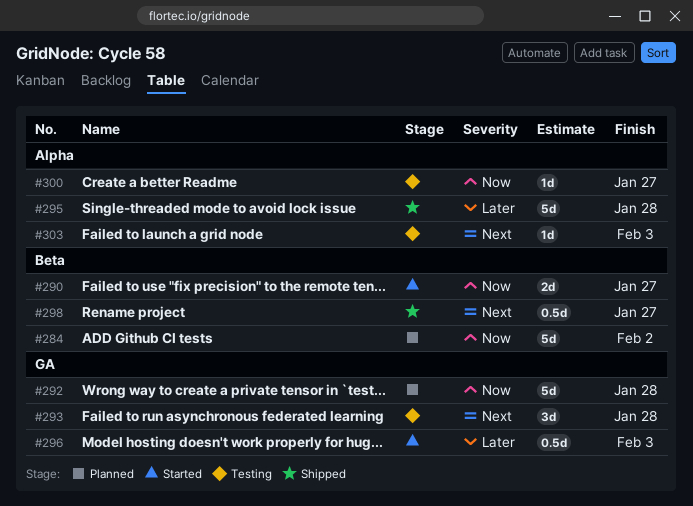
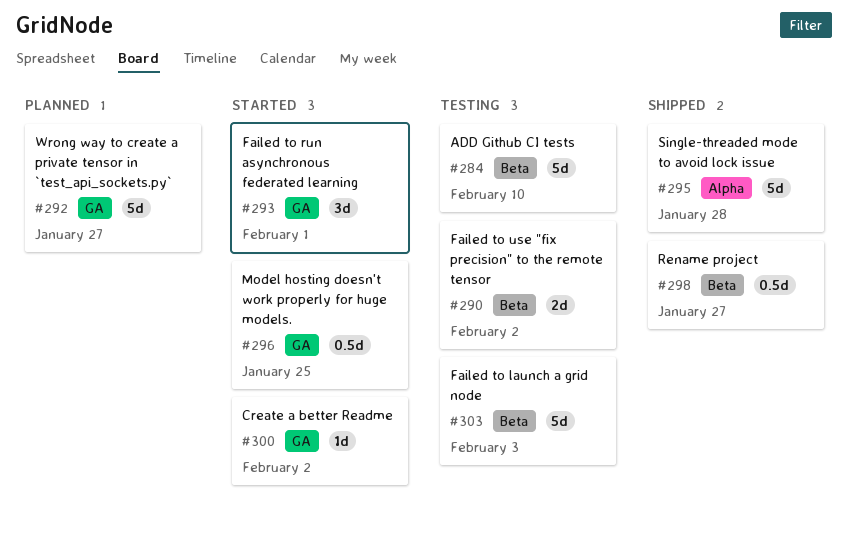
#284, status: Planned -> Testing
#284, due: Feb 2 -> Feb 10
#290, status: Started -> Testing
#290, due: Jan 27 -> Feb 2
#292, due: Jan 28 -> Jan 27
#293, status: Testing -> Started
#293, due: Jan 28 -> Feb 1
#296, due: Feb 3 -> Jan 25
#300, status: Testing -> Started
#300, label: Alpha -> GA
#300, due: Jan 27 -> Feb 2
#303, label: Alpha -> Beta
#303, estimate: 1d -> 5d

